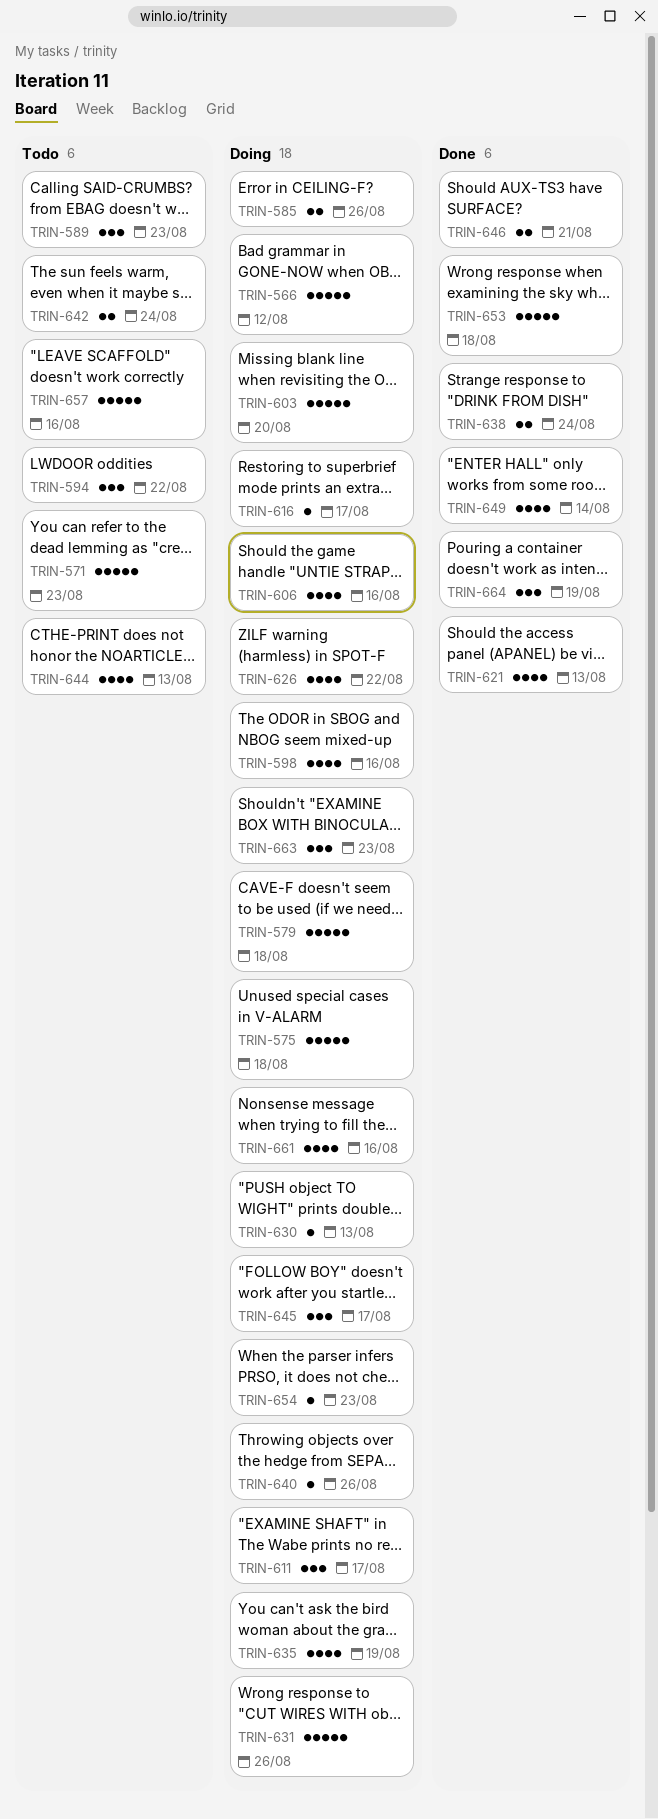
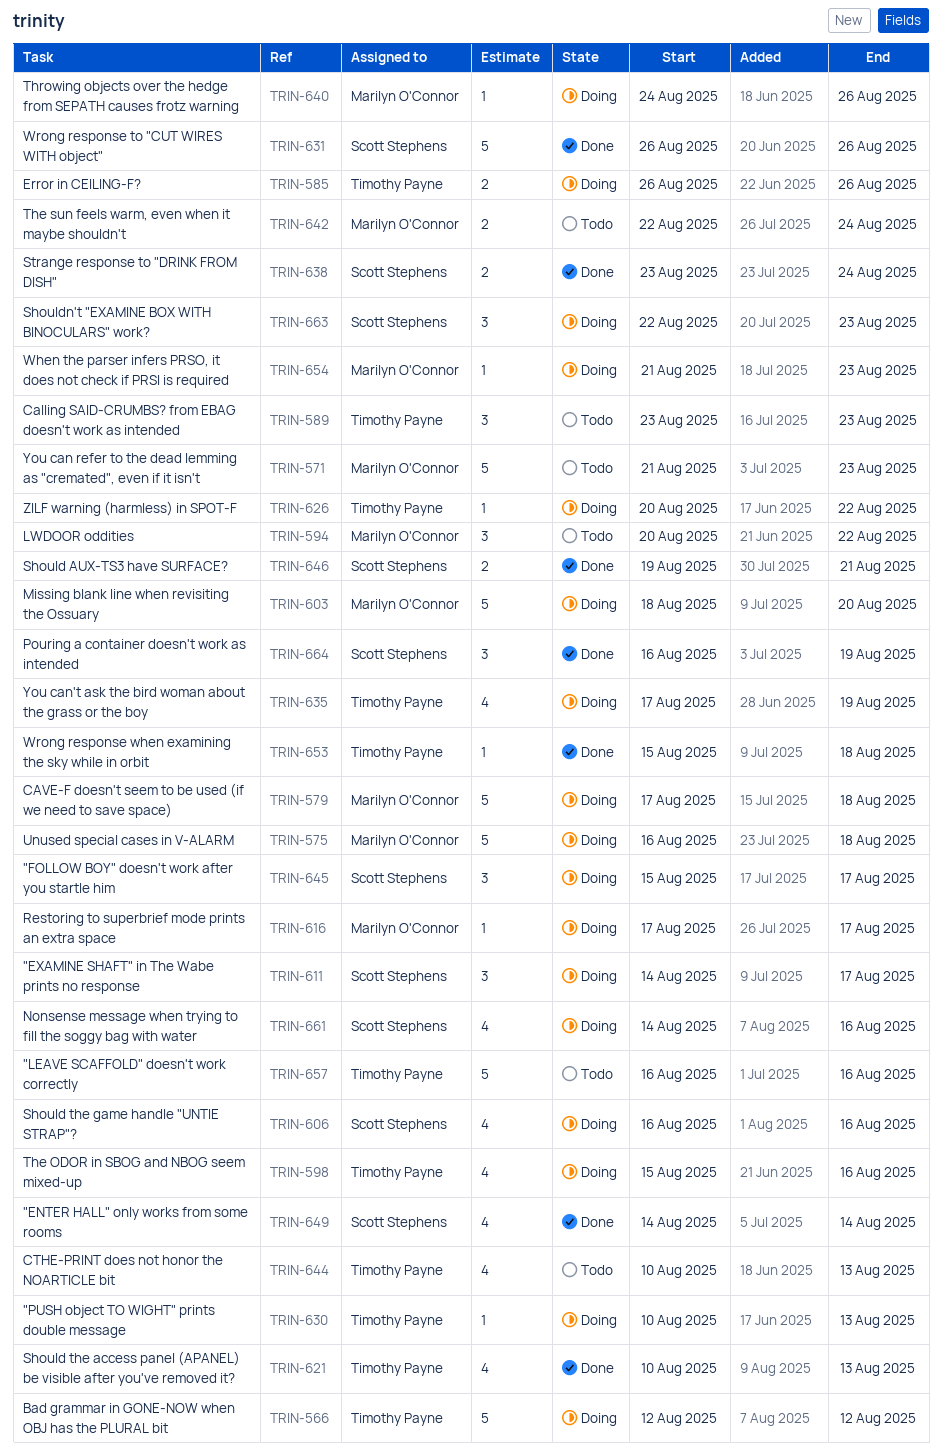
TRIN-626, estimate: 4 -> 1
TRIN-631, status: Doing -> Done
TRIN-653, estimate: 5 -> 1

